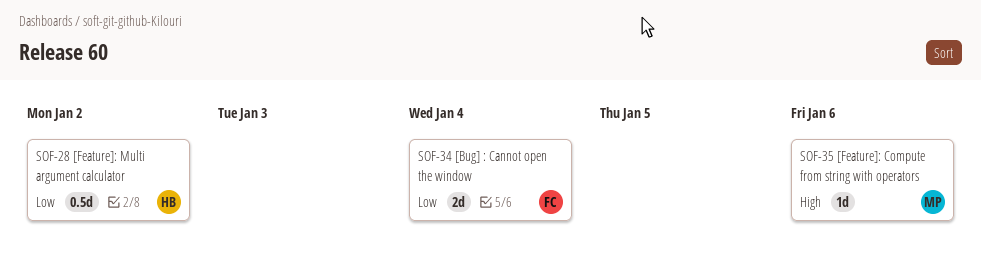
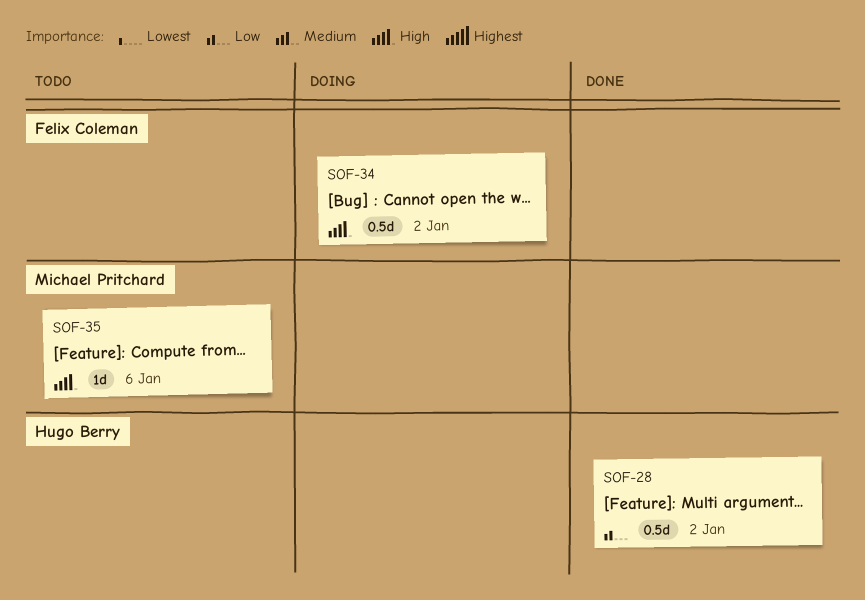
SOF-34, priority: Low -> High
SOF-34, estimate: 2d -> 0.5d
SOF-34, due: Jan 4 -> Jan 2

